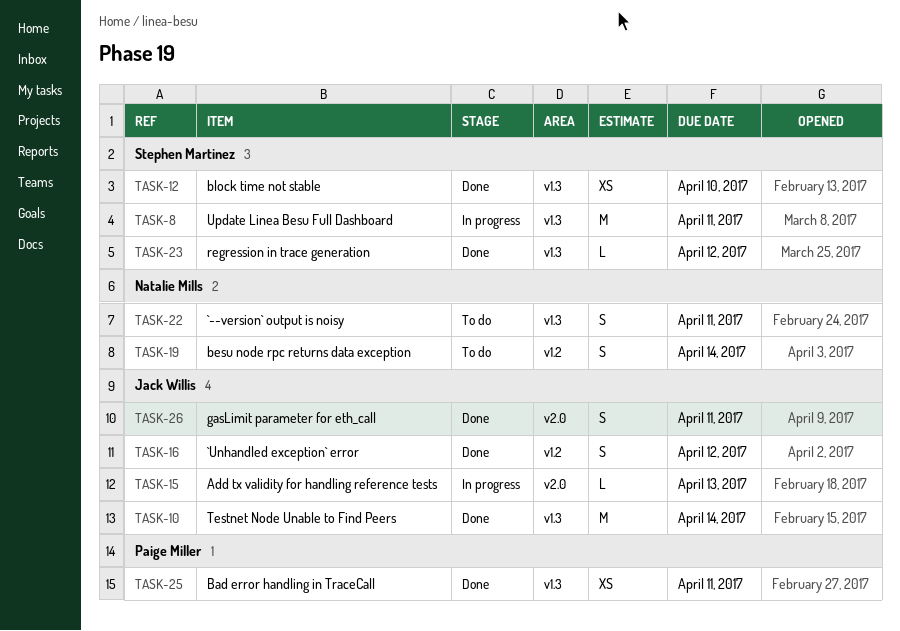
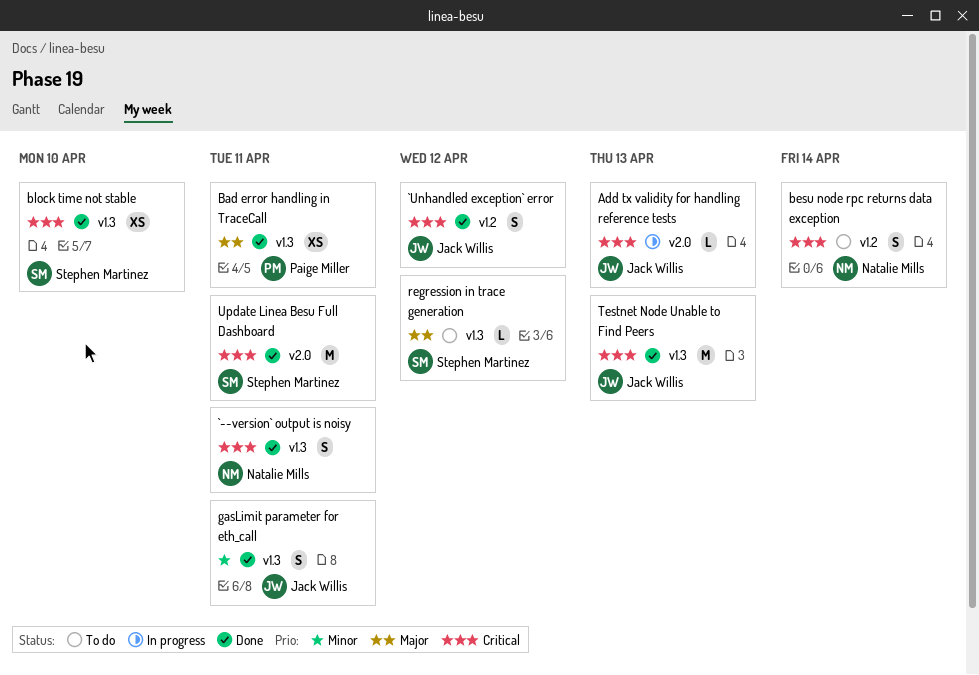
`--version` output is noisy, status: To do -> Done
gasLimit parameter for eth_call, label: v2.0 -> v1.3
regression in trace generation, status: Done -> To do
Testnet Node Unable to Find Peers, due: Apr 14 -> Apr 13
Update Linea Besu Full Dashboard, status: In progress -> Done
Update Linea Besu Full Dashboard, label: v1.3 -> v2.0

